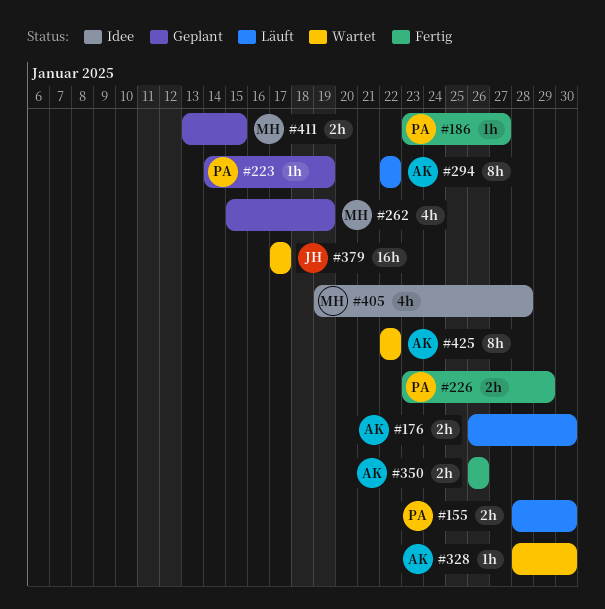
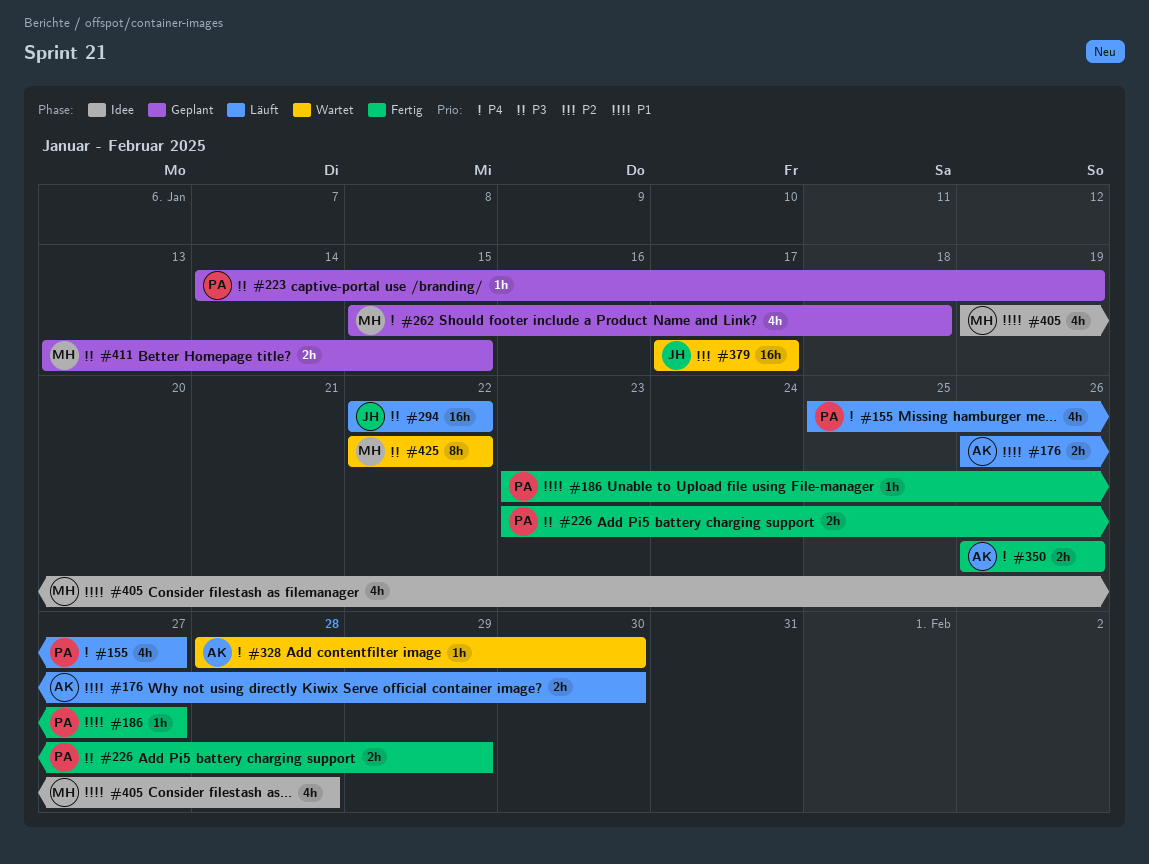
#155, estimate: 2h -> 4h
#155, start: Jan 28 -> Jan 25
#155, due: Jan 30 -> Jan 27
#262, due: Jan 19 -> Jan 18
#294, owner: AK -> JH
#294, estimate: 8h -> 16h
#425, owner: AK -> MH

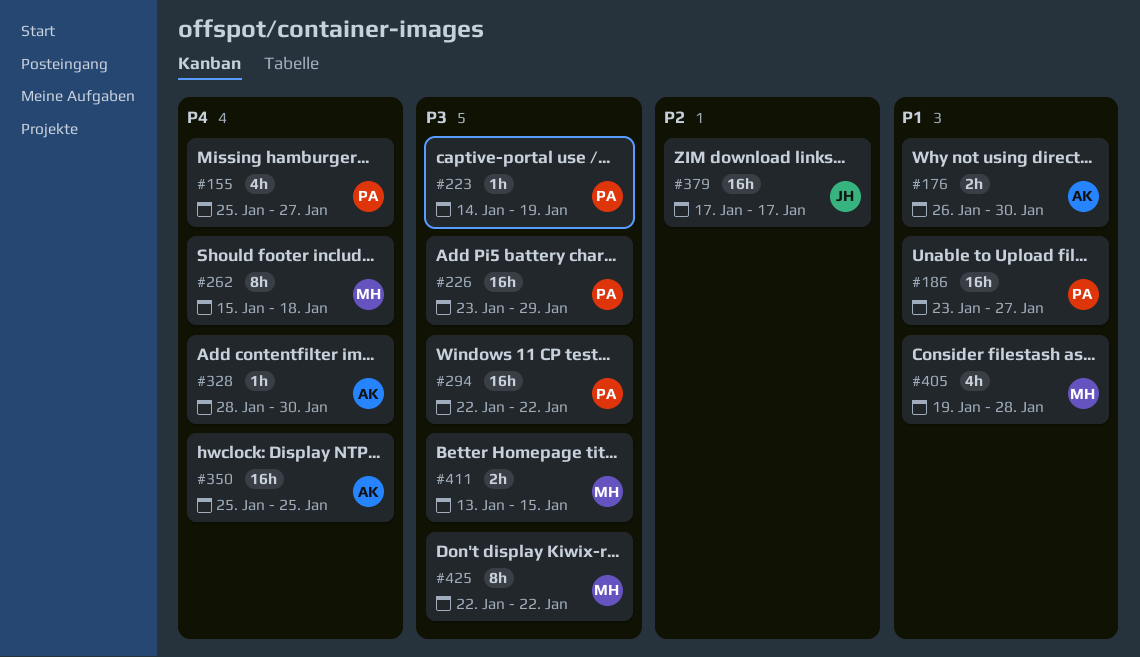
#186, estimate: 1h -> 16h
#226, estimate: 2h -> 16h
#262, estimate: 4h -> 8h
#294, owner: JH -> PA
#350, estimate: 2h -> 16h
#350, start: Jan 26 -> Jan 25
#350, due: Jan 26 -> Jan 25

